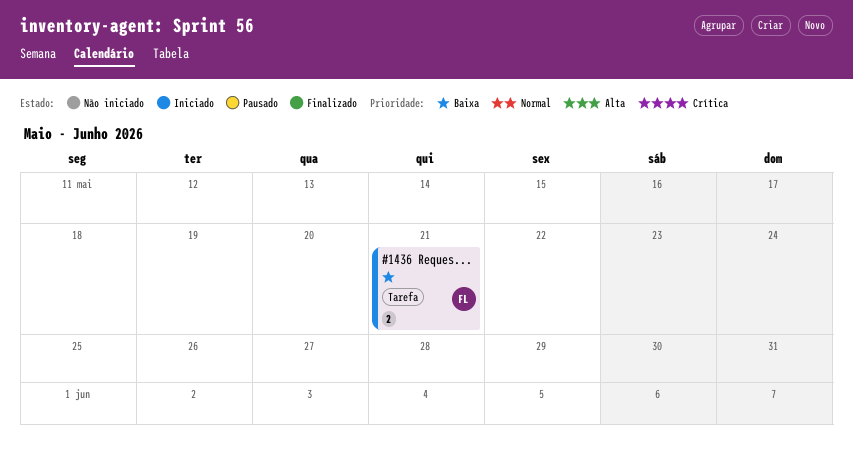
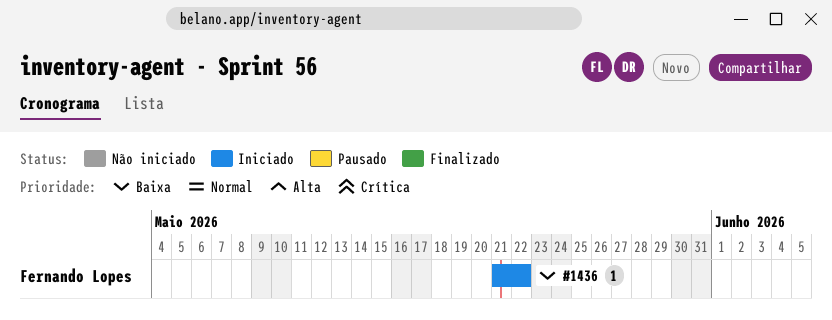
#1436, estimate: 2 -> 1
#1436, due: May 21 -> May 22

